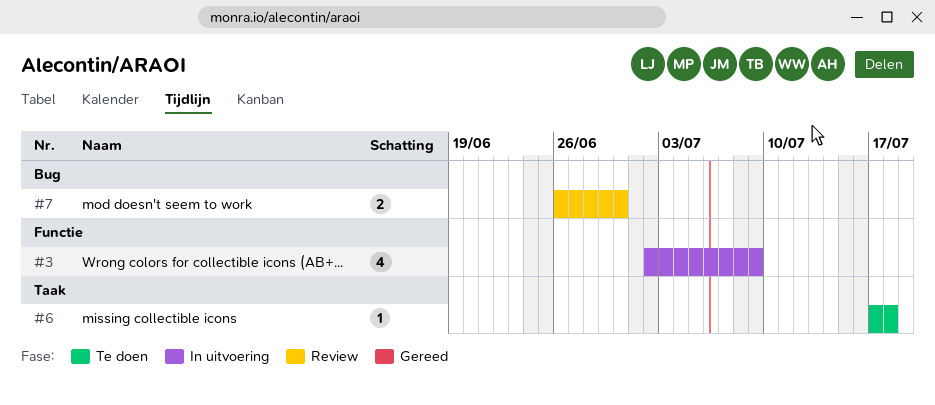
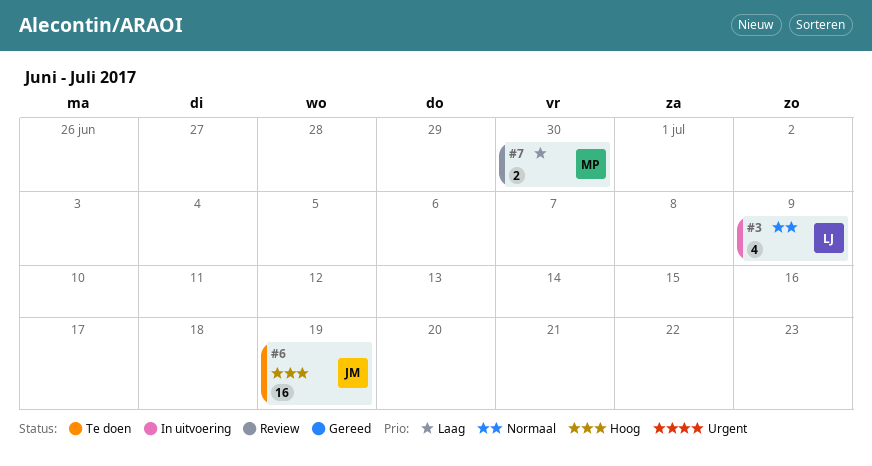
#6, estimate: 1 -> 16
#6, due: Jul 18 -> Jul 19

